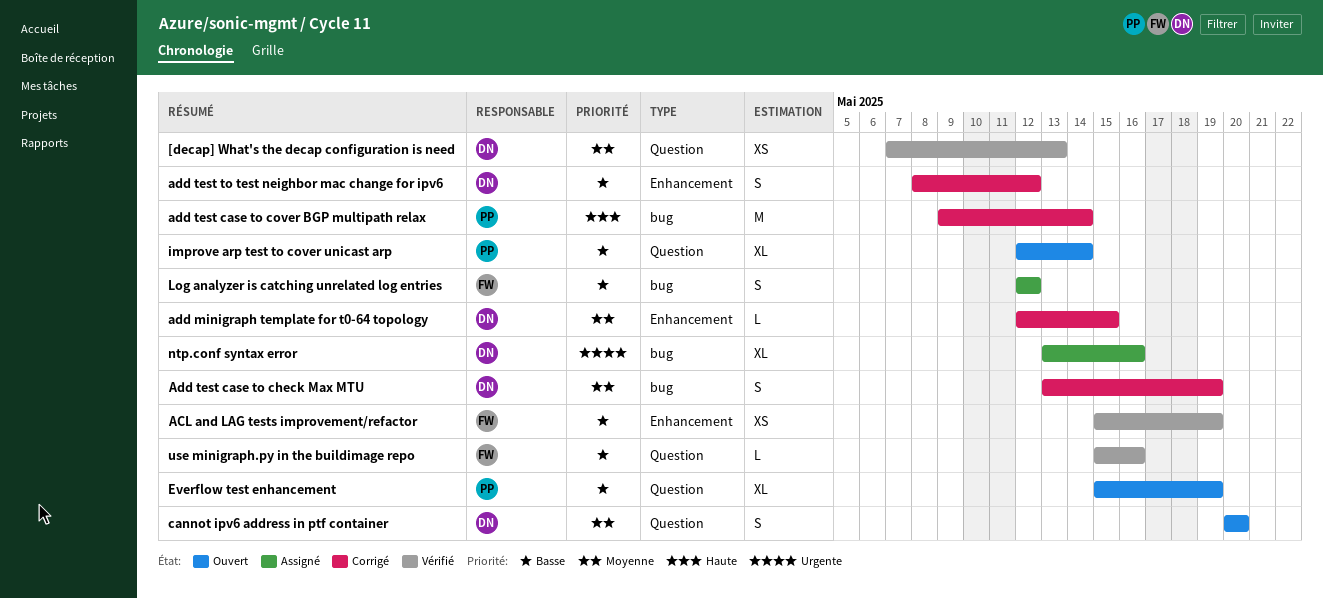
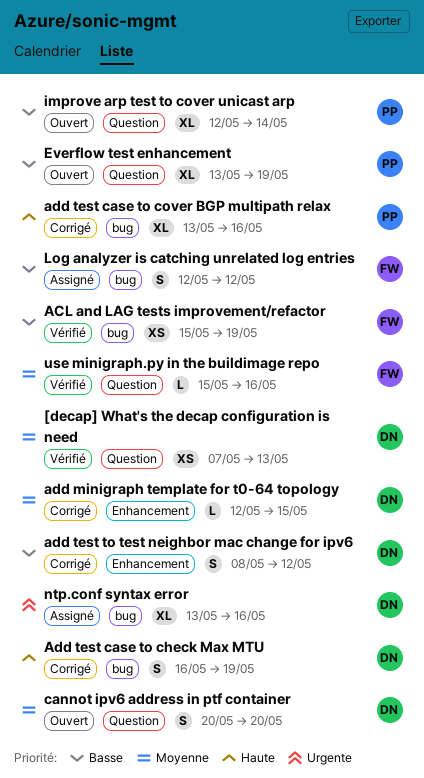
ACL and LAG tests improvement/refactor, label: Enhancement -> bug
Add test case to check Max MTU, priority: Moyenne -> Haute
Add test case to check Max MTU, start: May 13 -> May 16
add test case to cover BGP multipath relax, estimate: M -> XL
add test case to cover BGP multipath relax, start: May 9 -> May 13
add test case to cover BGP multipath relax, due: May 14 -> May 16
Everflow test enhancement, start: May 15 -> May 13
use minigraph.py in the buildimage repo, priority: Basse -> Moyenne

